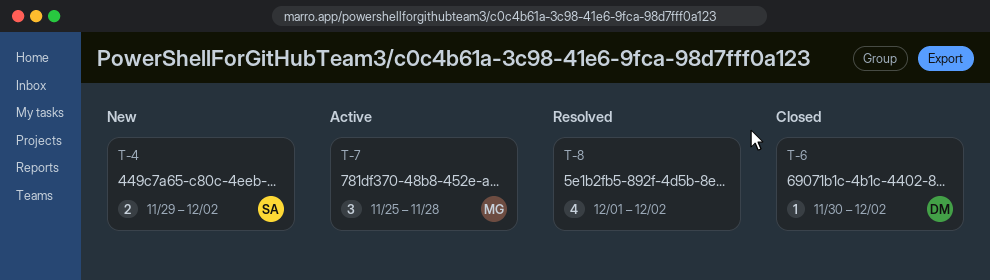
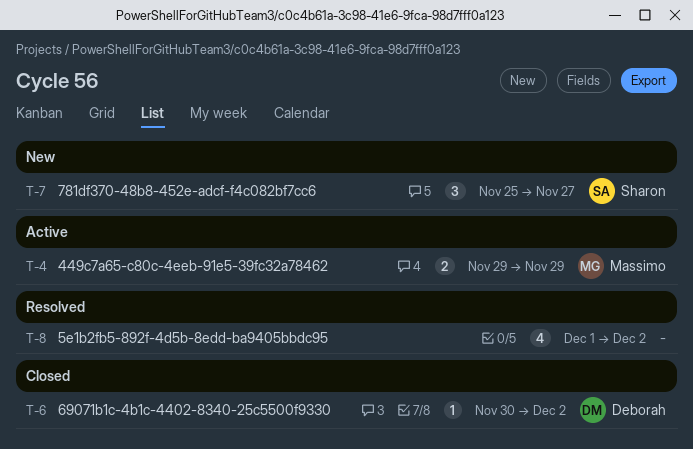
T-4, status: New -> Active
T-4, owner: Sharon -> Massimo
T-4, due: Dec 2 -> Nov 29
T-7, status: Active -> New
T-7, owner: Massimo -> Sharon
T-7, due: Nov 28 -> Nov 27

